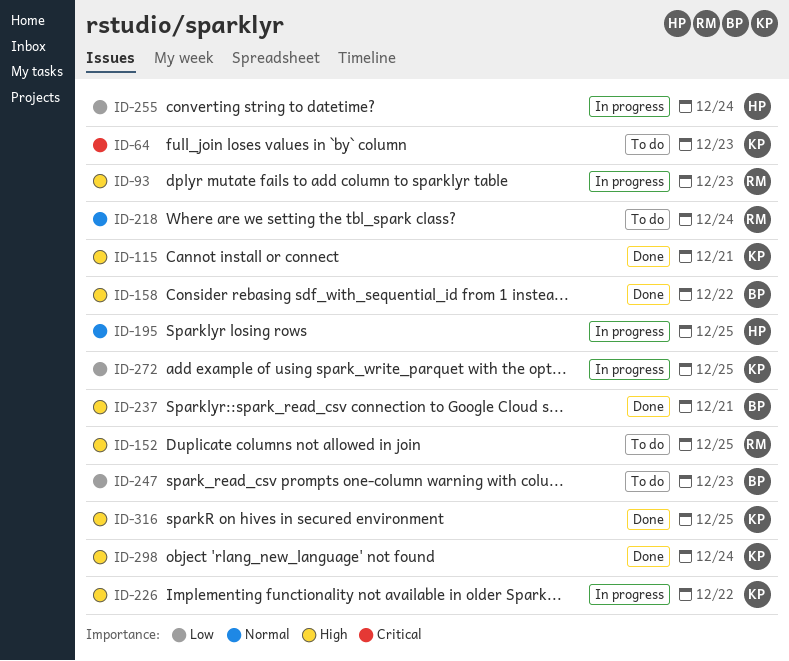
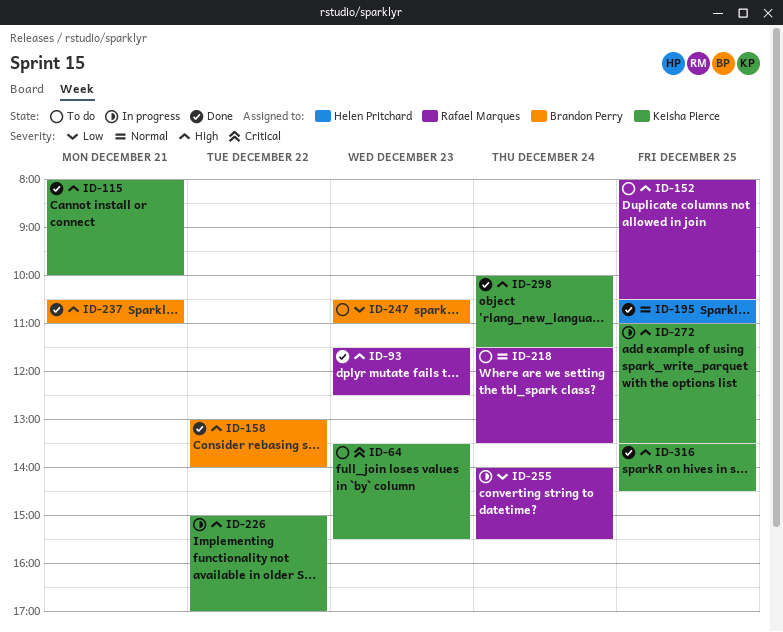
ID-93, status: In progress -> Done
ID-195, status: In progress -> Done
ID-255, owner: Helen Pritchard -> Rafael Marques
ID-272, priority: Low -> High

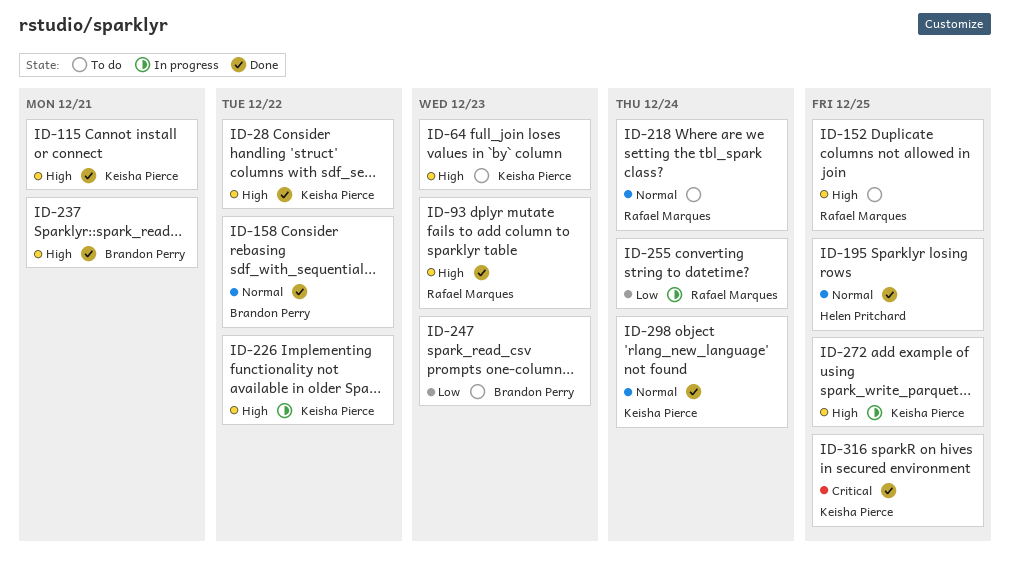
ID-28: none -> present
ID-64, priority: Critical -> High
ID-158, priority: High -> Normal
ID-298, priority: High -> Normal
ID-316, priority: High -> Critical

